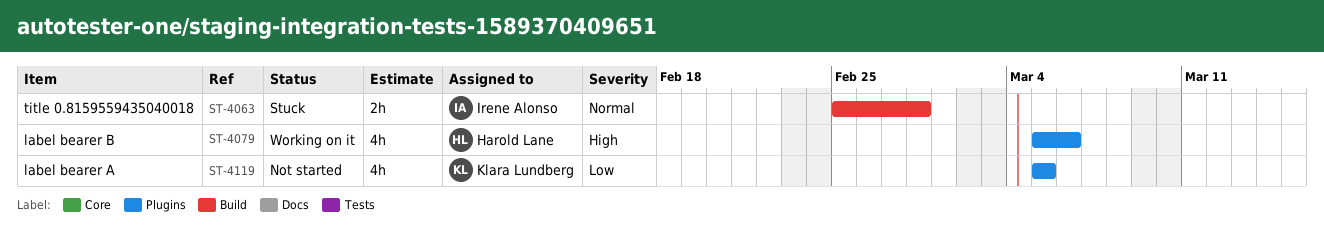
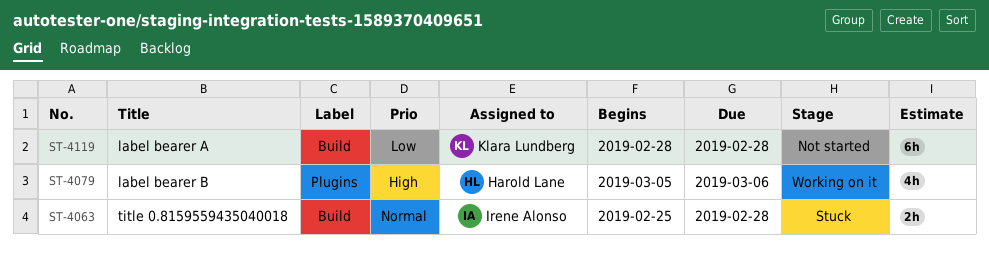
ST-4119, label: Plugins -> Build
ST-4119, estimate: 4h -> 6h
ST-4119, start: Mar 5 -> Feb 28
ST-4119, due: Mar 5 -> Feb 28

